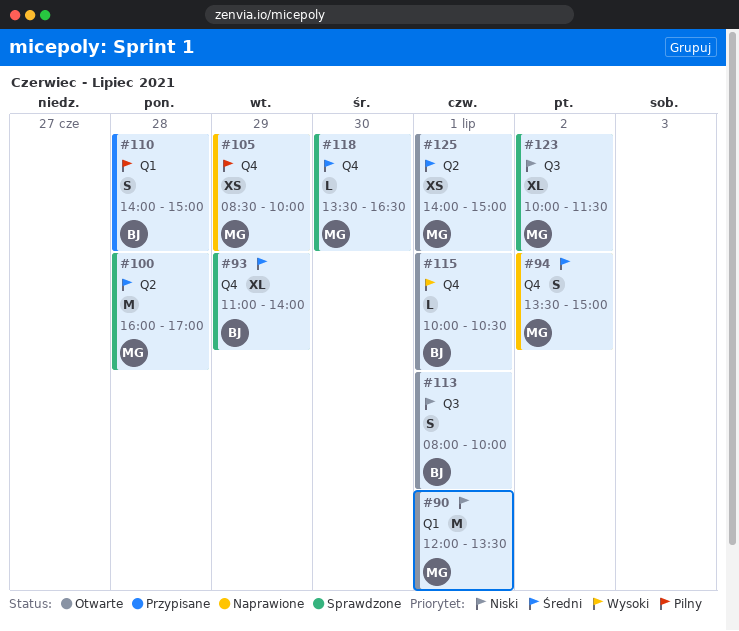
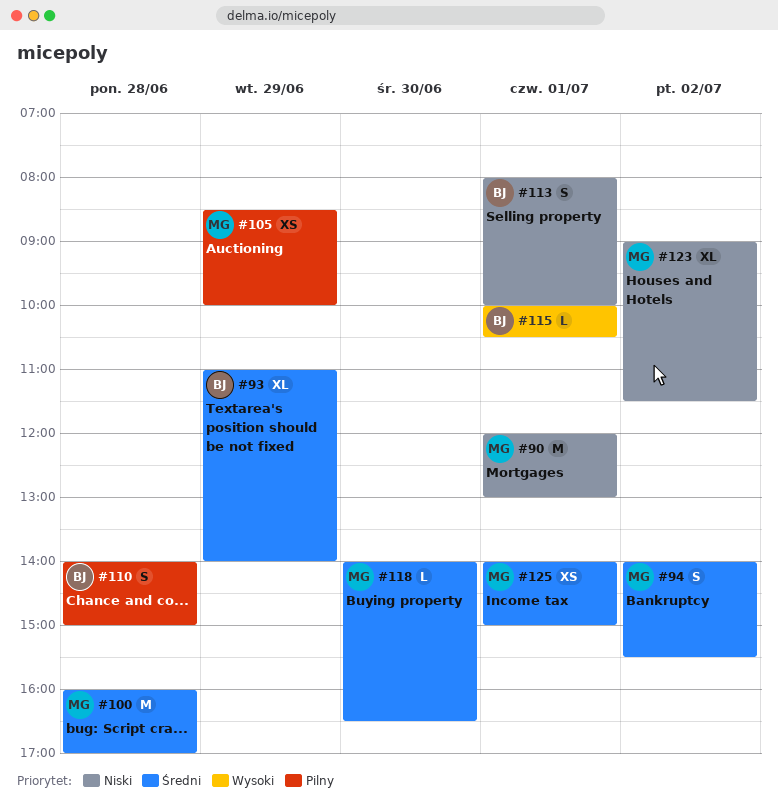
#90, ends: 13:30 -> 13:00
#94, begins: 13:30 -> 14:00
#94, ends: 15:00 -> 15:30
#118, begins: 13:30 -> 14:00
#123, begins: 10:00 -> 09:00

